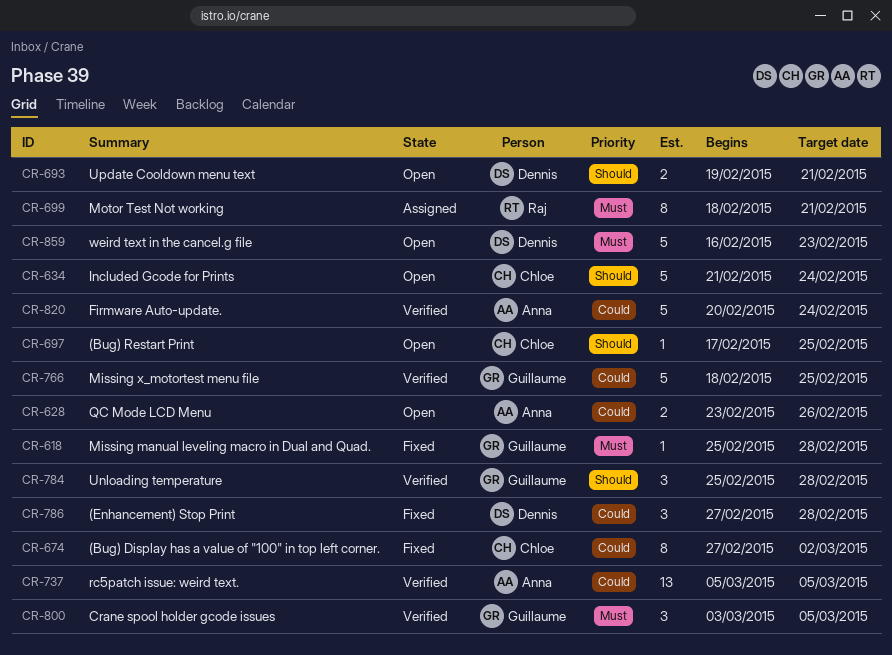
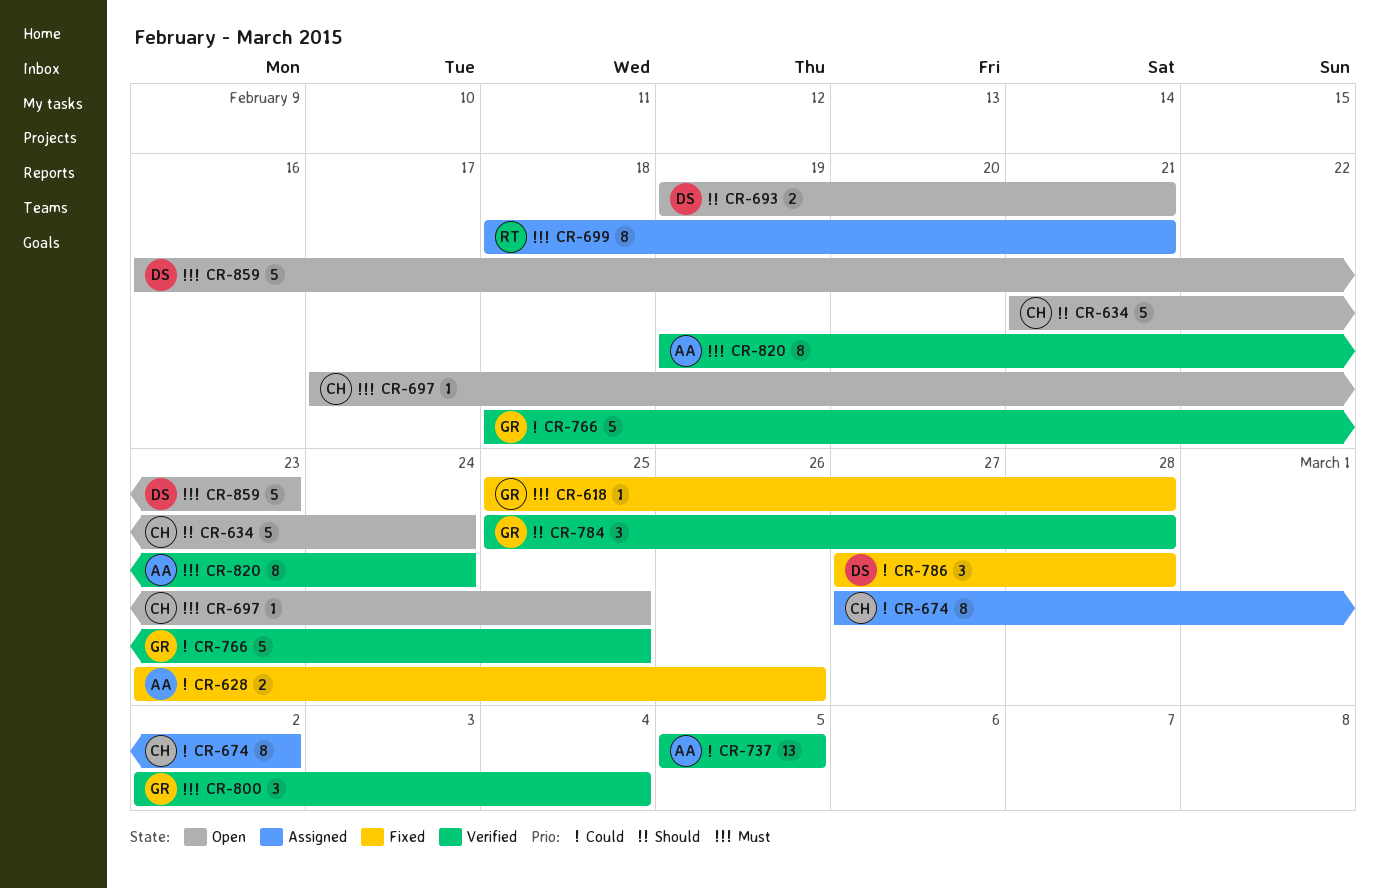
CR-628, status: Open -> Fixed
CR-674, status: Fixed -> Assigned
CR-697, priority: Should -> Must
CR-800, start: Mar 3 -> Mar 2
CR-800, due: Mar 5 -> Mar 4
CR-820, priority: Could -> Must
CR-820, estimate: 5 -> 8
CR-820, start: Feb 20 -> Feb 19

